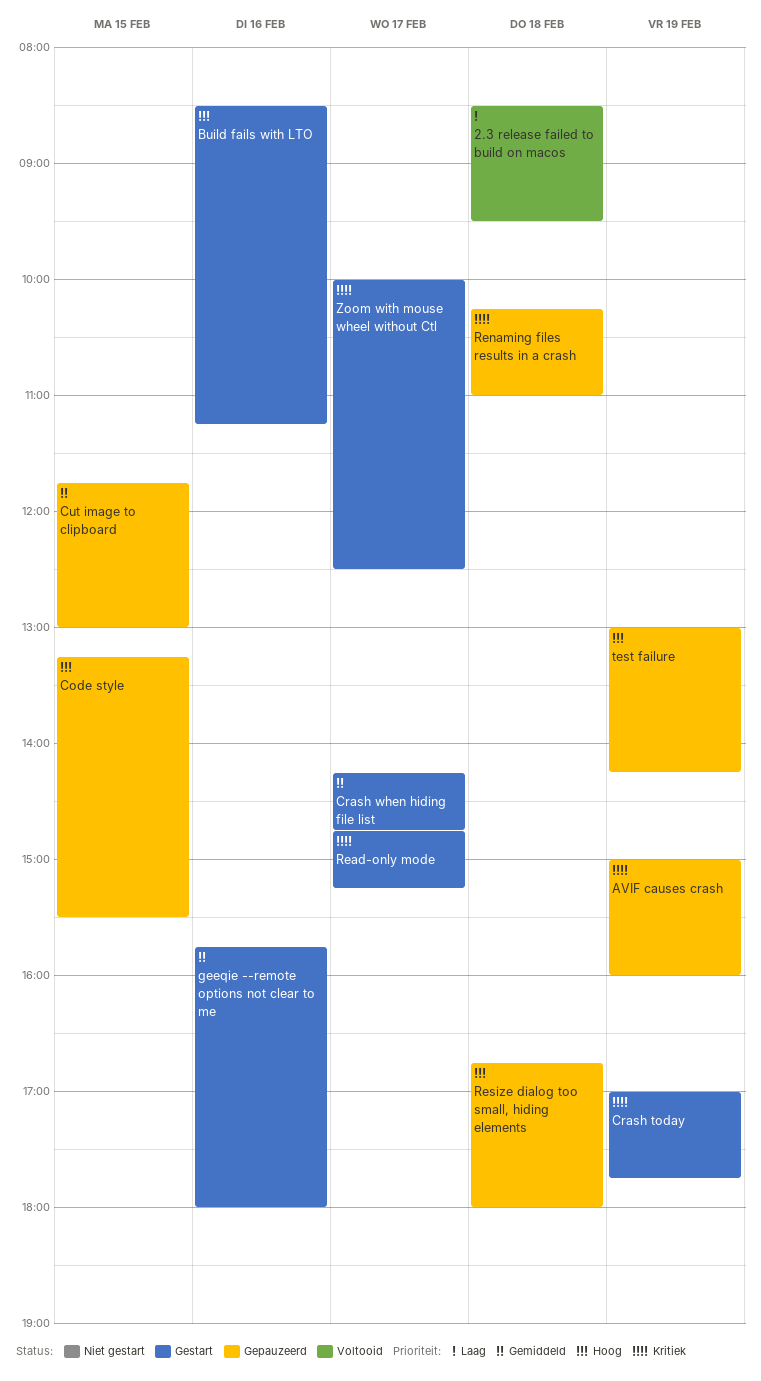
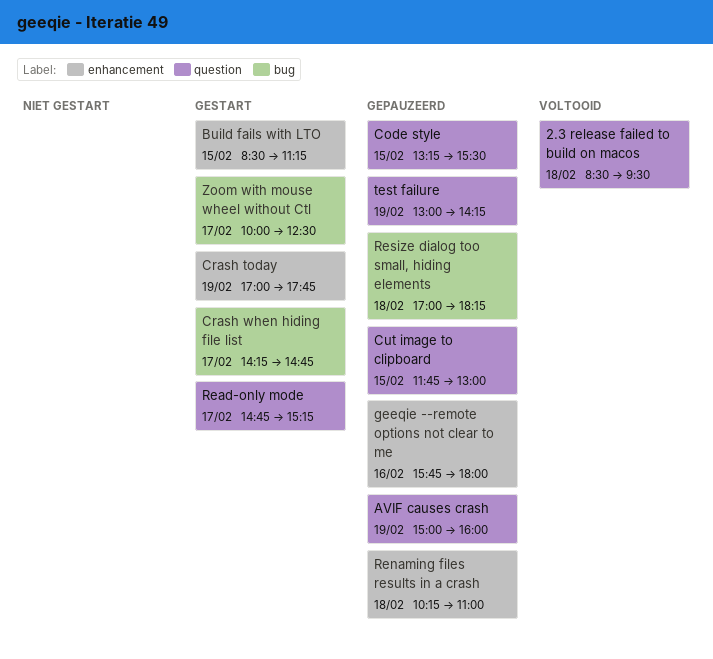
Build fails with LTO, day: Feb 16 -> Feb 15
geeqie --remote options not clear to me, status: Gestart -> Gepauzeerd
Resize dialog too small, hiding elements, begins: 16:45 -> 17:00
Resize dialog too small, hiding elements, ends: 18:00 -> 18:15

